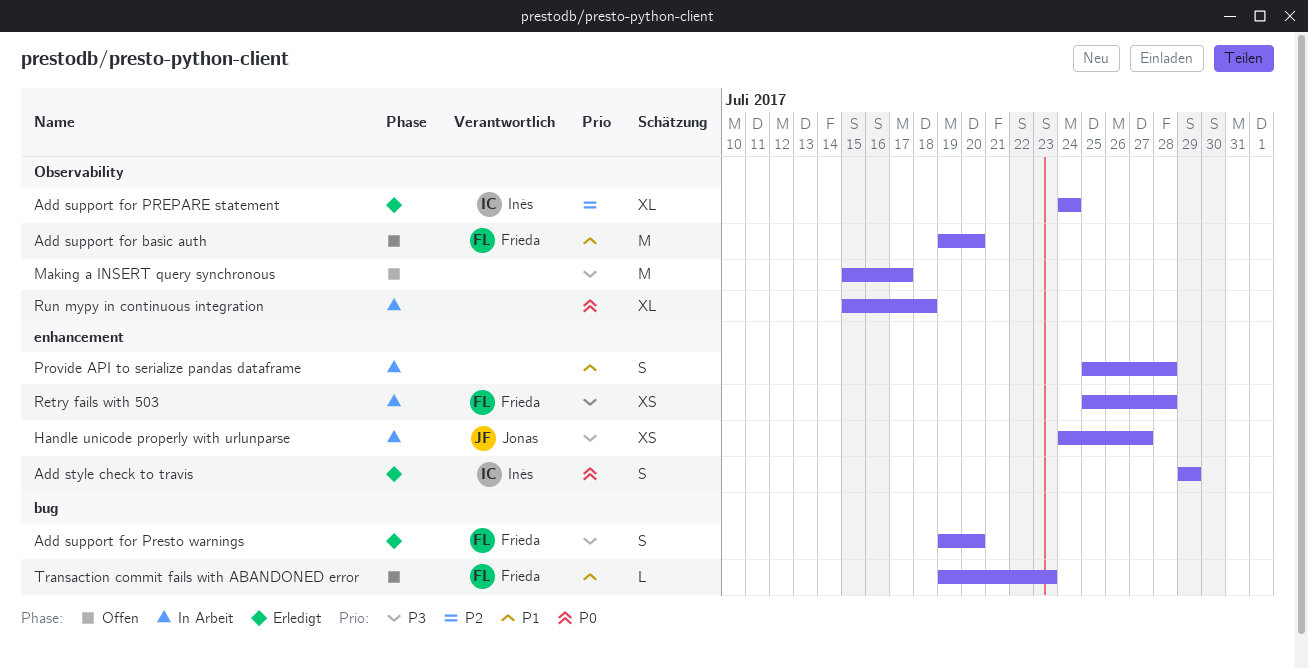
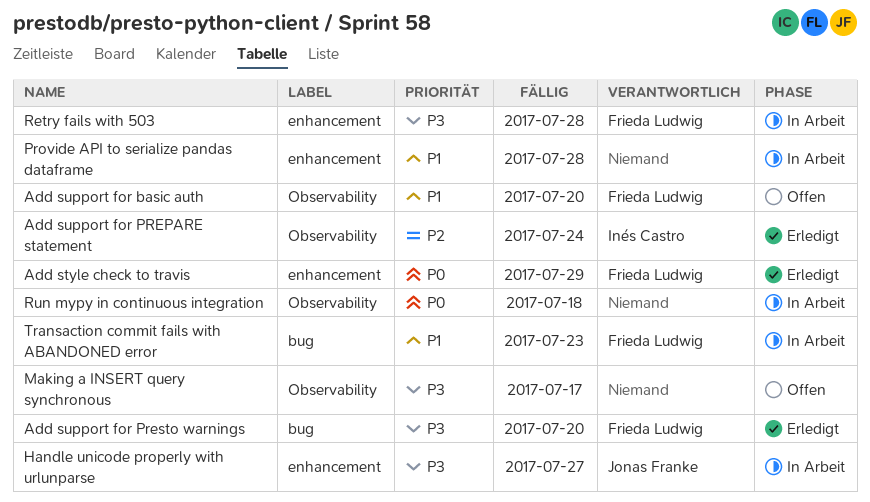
Add style check to travis, owner: Inés Castro -> Frieda Ludwig
Transaction commit fails with ABANDONED error, status: Offen -> In Arbeit

